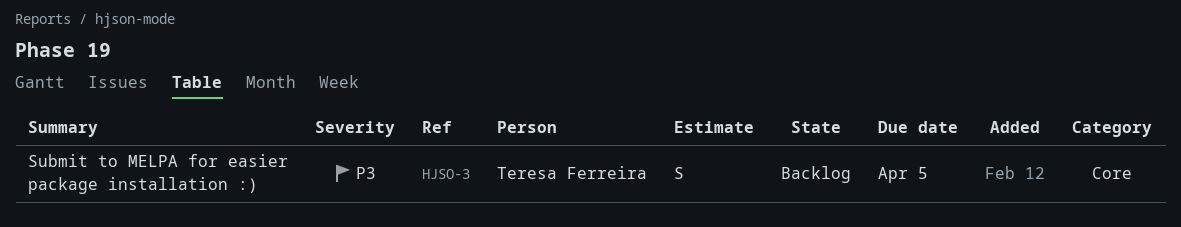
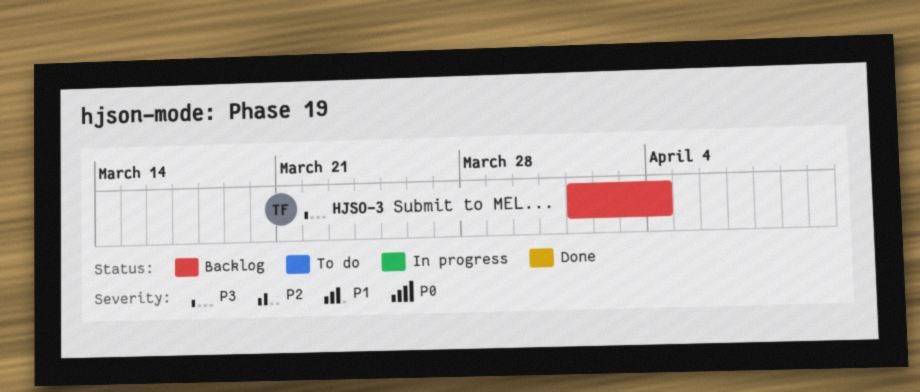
HJSO-3, due: Apr 5 -> Apr 4

